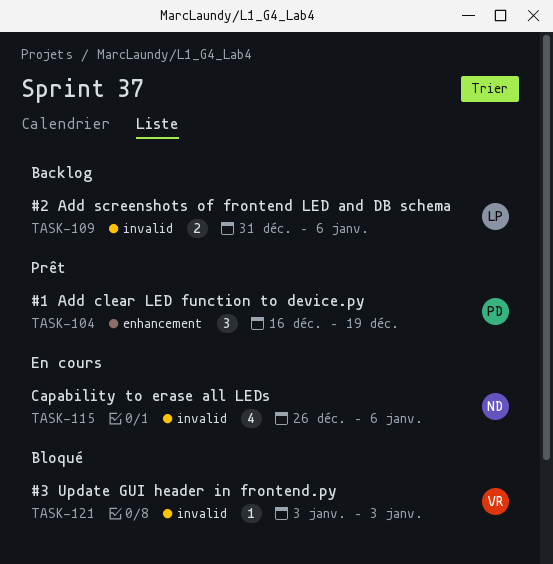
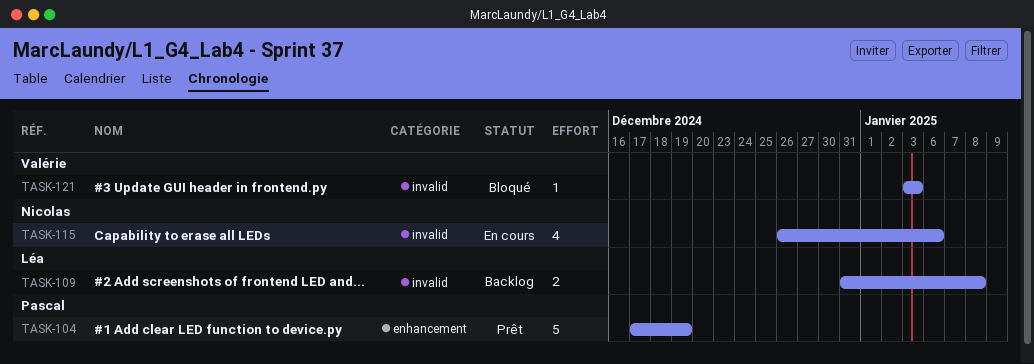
TASK-104, estimate: 3 -> 5
TASK-104, start: Dec 16 -> Dec 17
TASK-109, due: Jan 6 -> Jan 8

